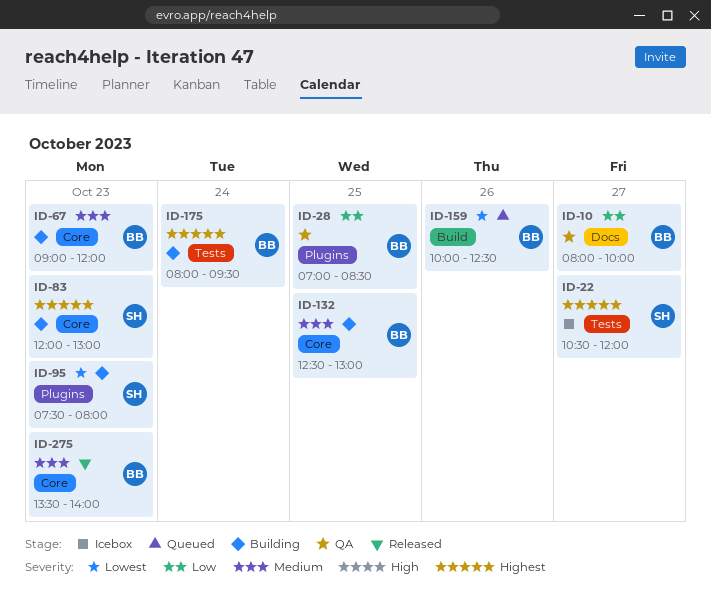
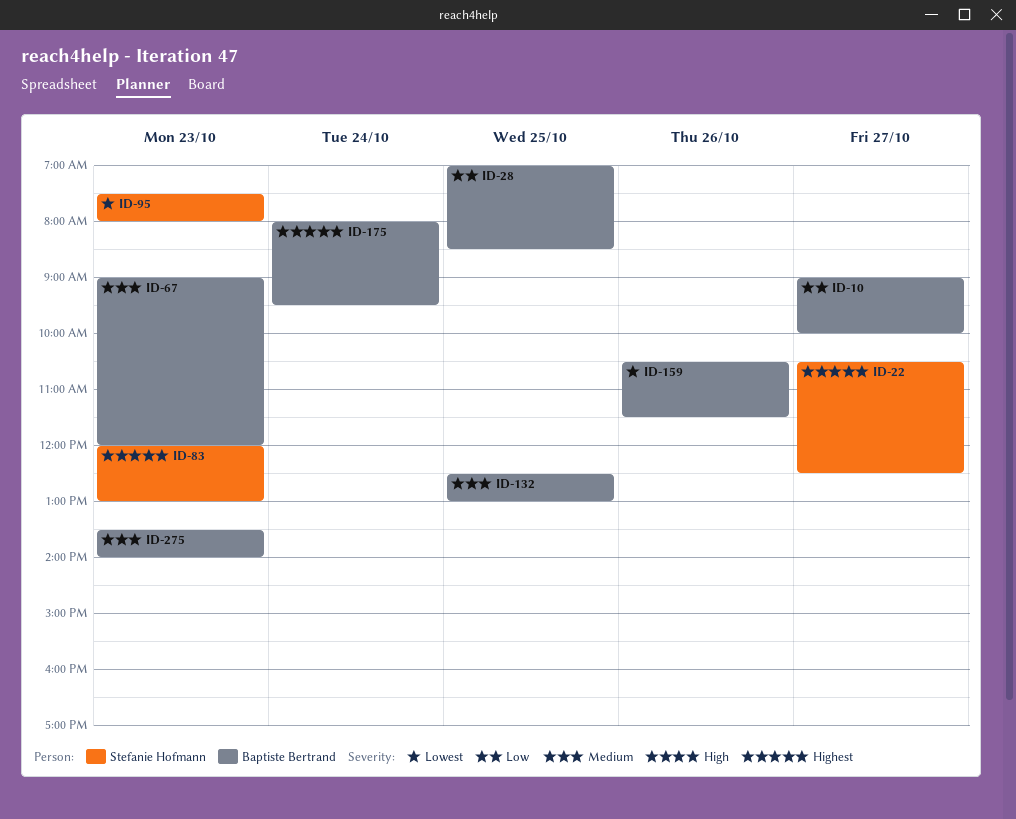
ID-10, begins: 08:00 -> 09:00
ID-22, ends: 12:00 -> 12:30
ID-159, begins: 10:00 -> 10:30
ID-159, ends: 12:30 -> 11:30

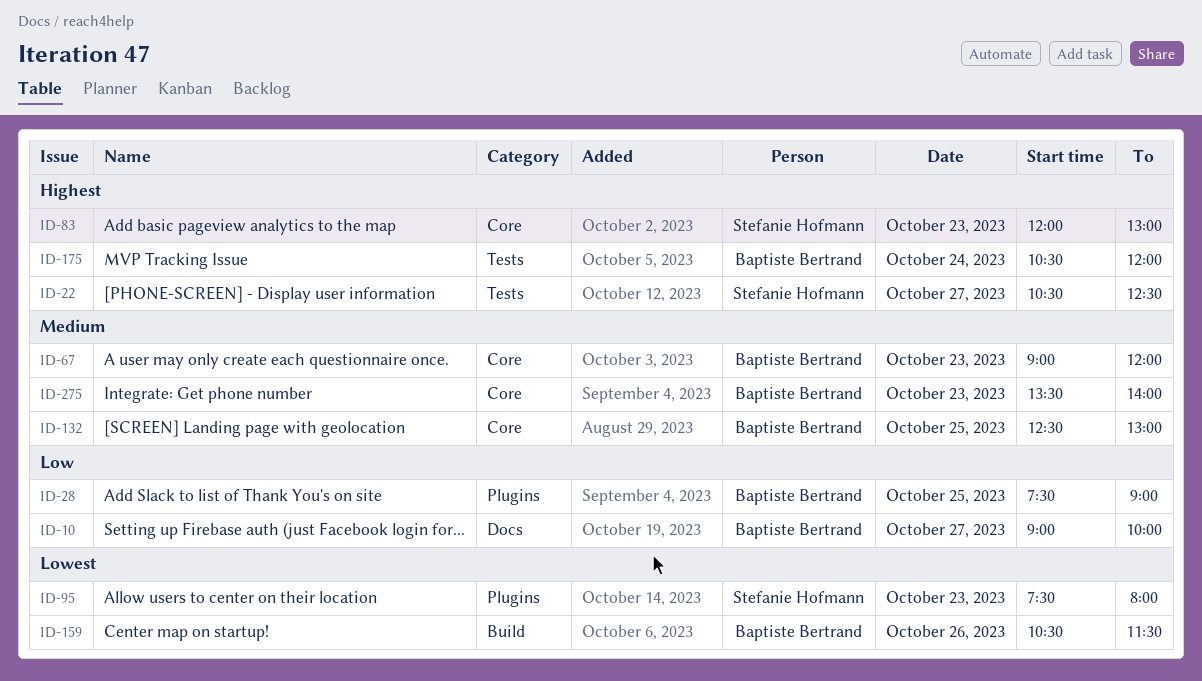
ID-28, begins: 07:00 -> 07:30
ID-28, ends: 08:30 -> 09:00
ID-175, begins: 08:00 -> 10:30
ID-175, ends: 09:30 -> 12:00

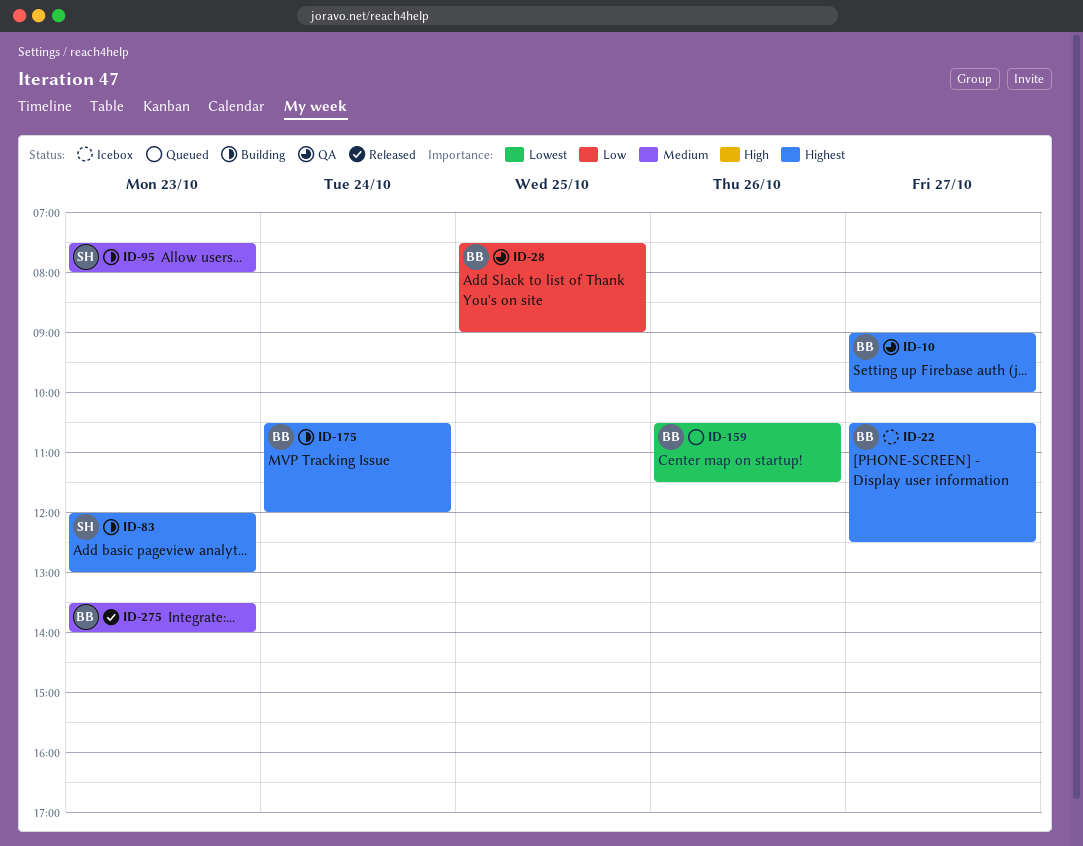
ID-10, priority: Low -> Highest
ID-22, owner: Stefanie Hofmann -> Baptiste Bertrand
ID-67: present -> none
ID-95, priority: Lowest -> Medium
ID-132: present -> none

